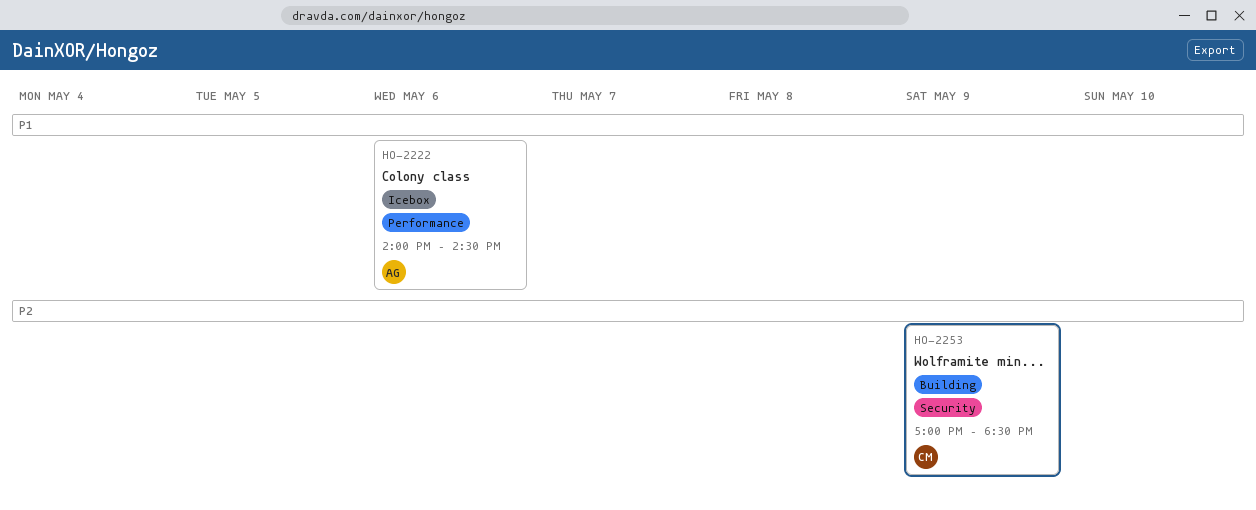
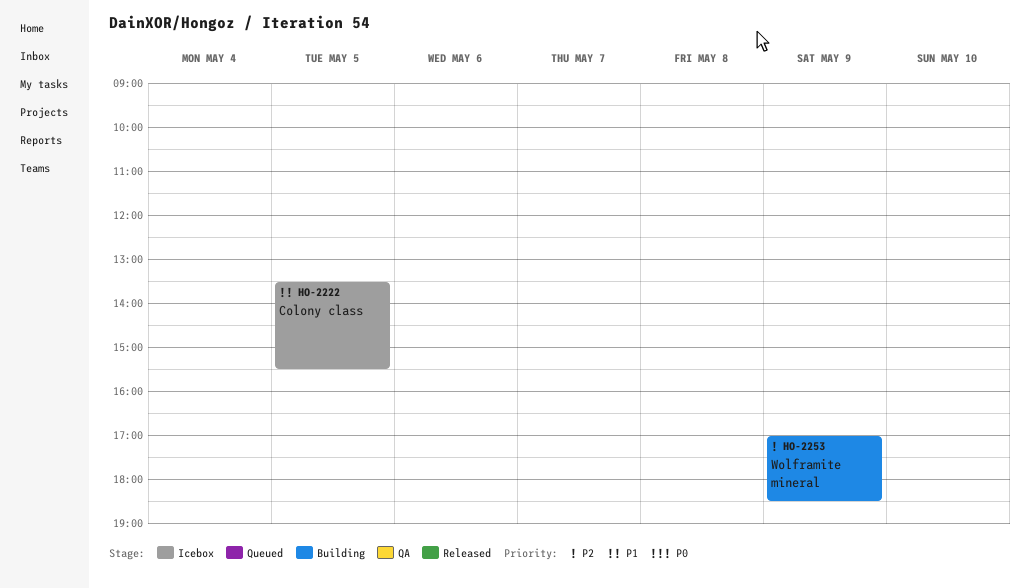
HO-2222, day: May 6 -> May 5
HO-2222, begins: 14:00 -> 13:30
HO-2222, ends: 14:30 -> 15:30

